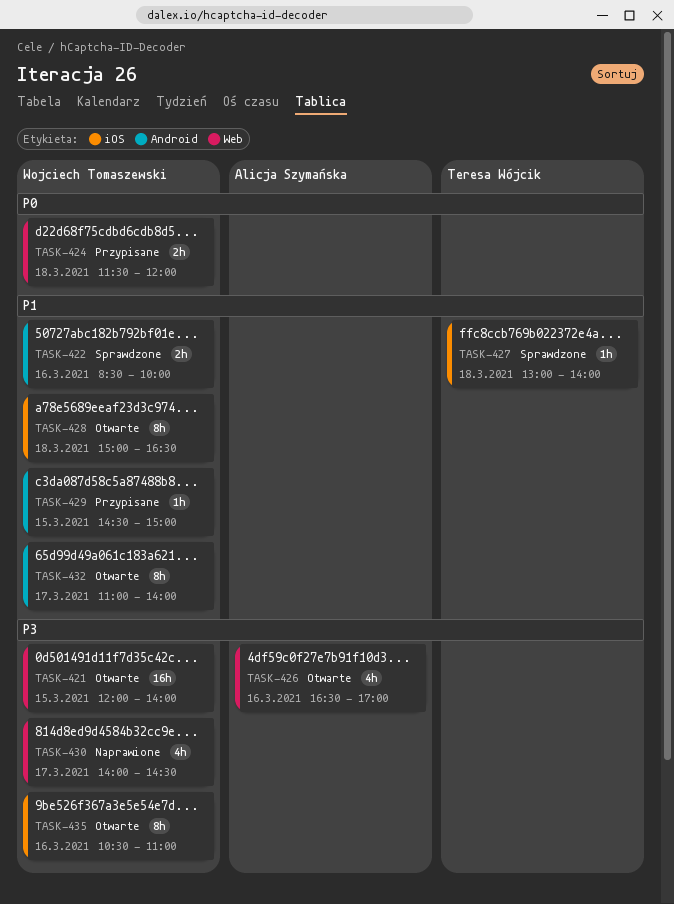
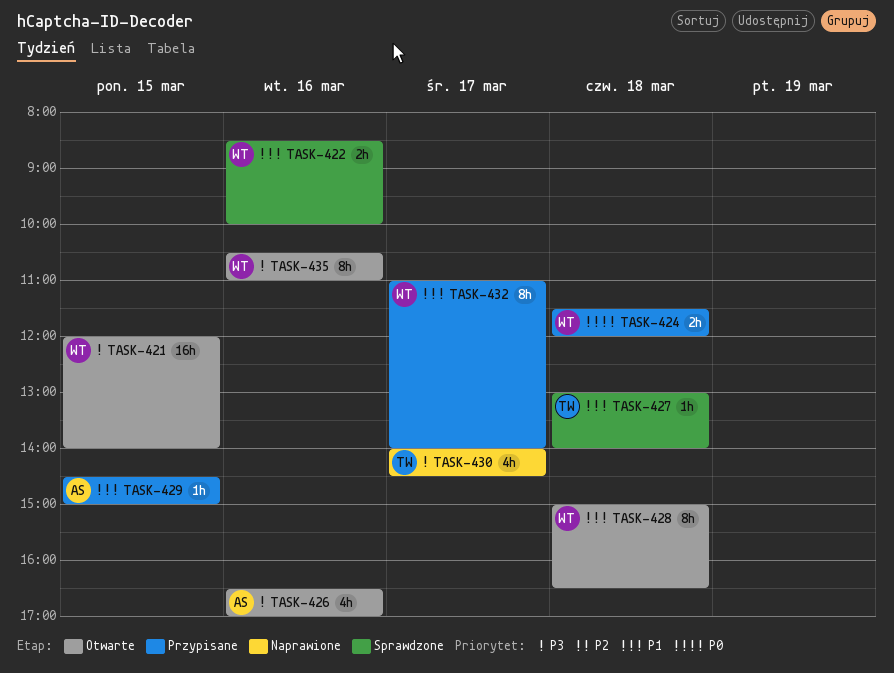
TASK-429, owner: Wojciech Tomaszewski -> Alicja Szymańska
TASK-430, owner: Wojciech Tomaszewski -> Teresa Wójcik
TASK-432, status: Otwarte -> Przypisane

